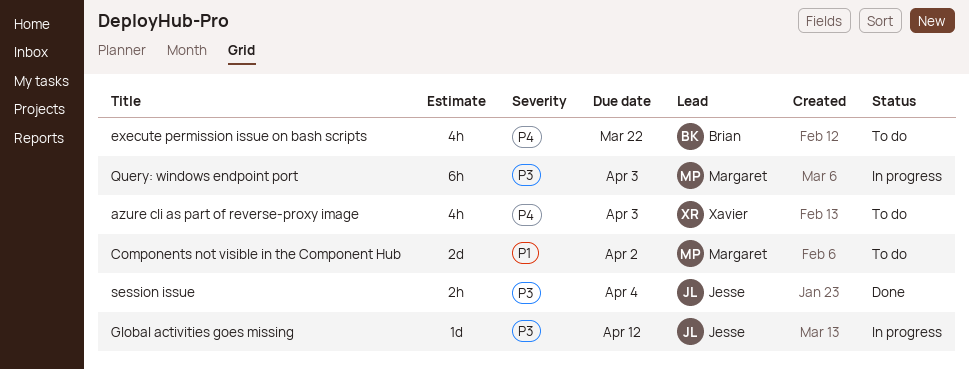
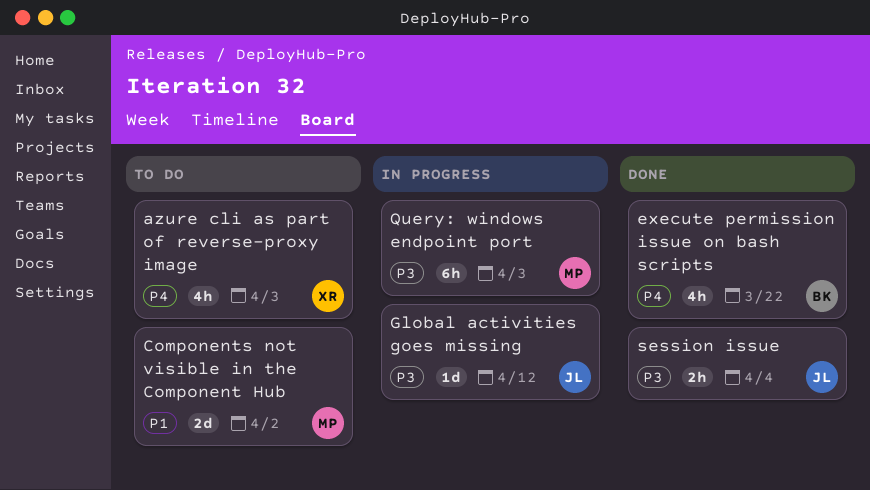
execute permission issue on bash scripts, status: To do -> Done

